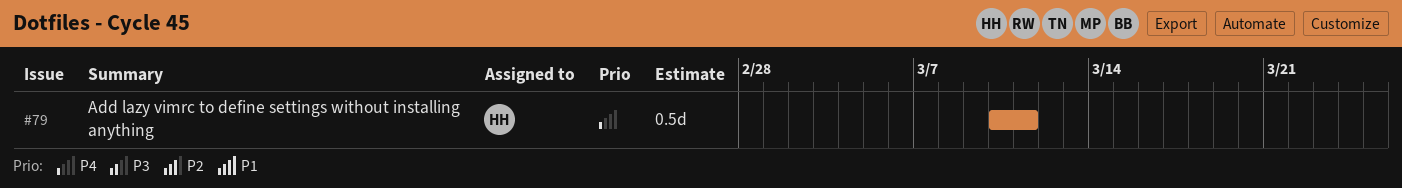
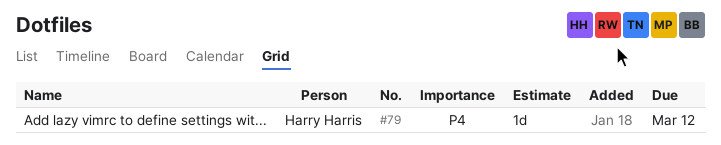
#79, estimate: 0.5d -> 1d
#79, due: Mar 11 -> Mar 12

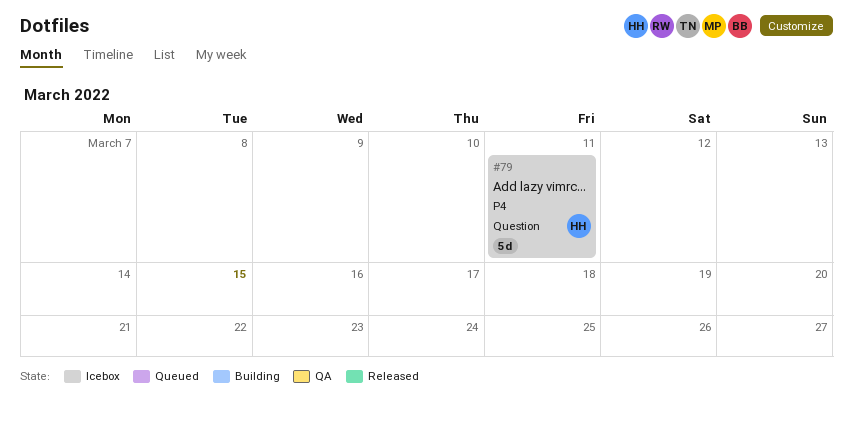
#79, estimate: 1d -> 5d
#79, due: Mar 12 -> Mar 11

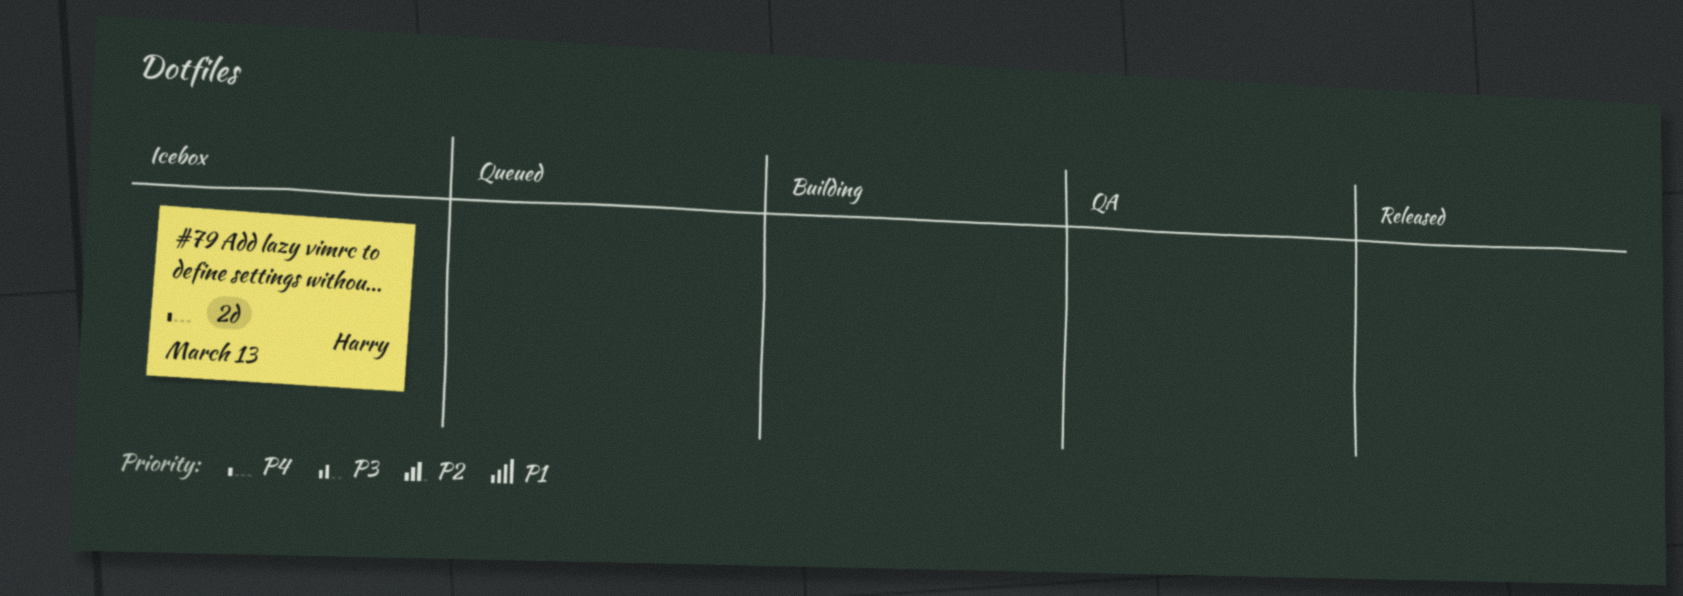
#79, estimate: 5d -> 2d
#79, due: Mar 11 -> Mar 13

